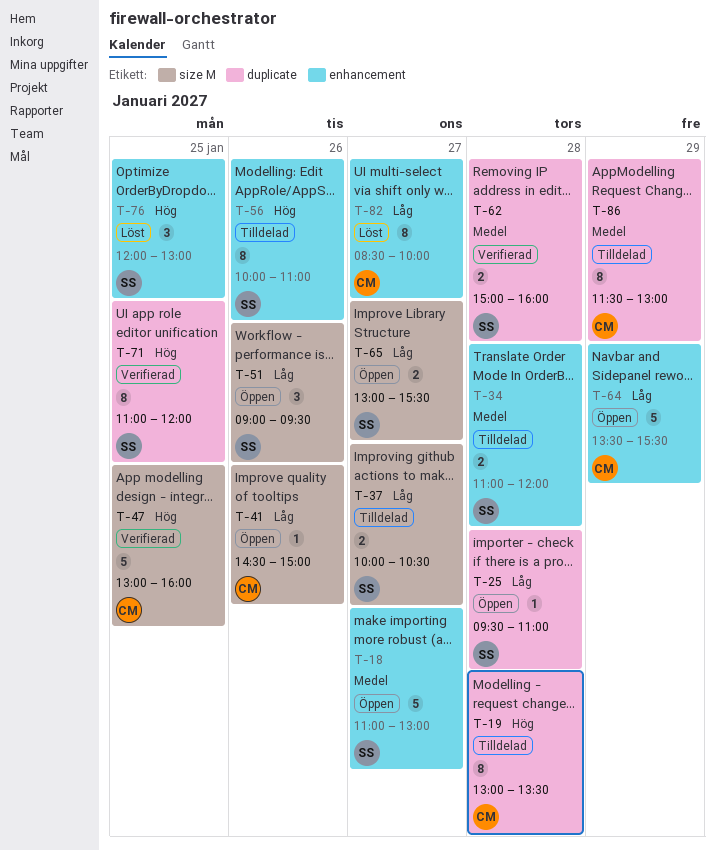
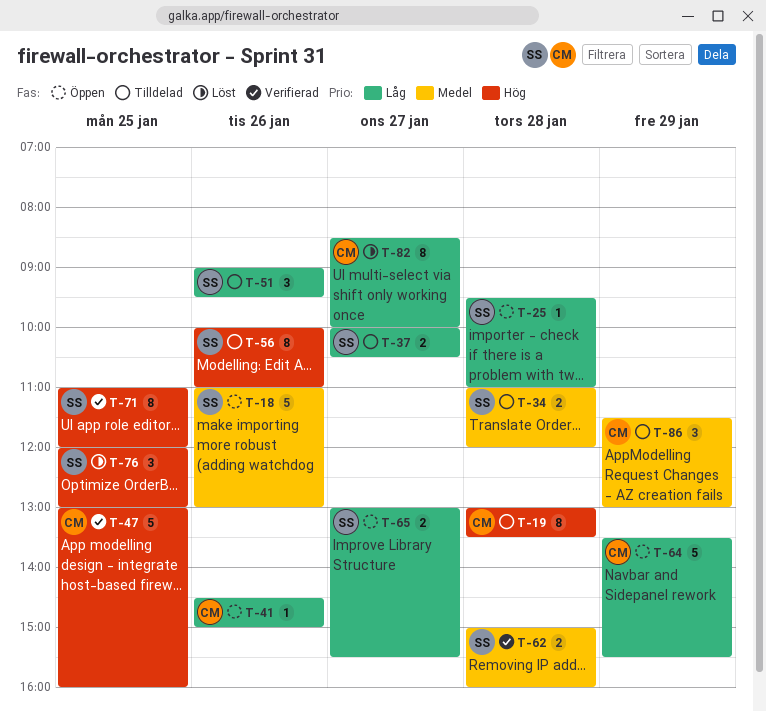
T-18, day: Jan 27 -> Jan 26
T-51, status: Öppen -> Tilldelad
T-86, estimate: 8 -> 3

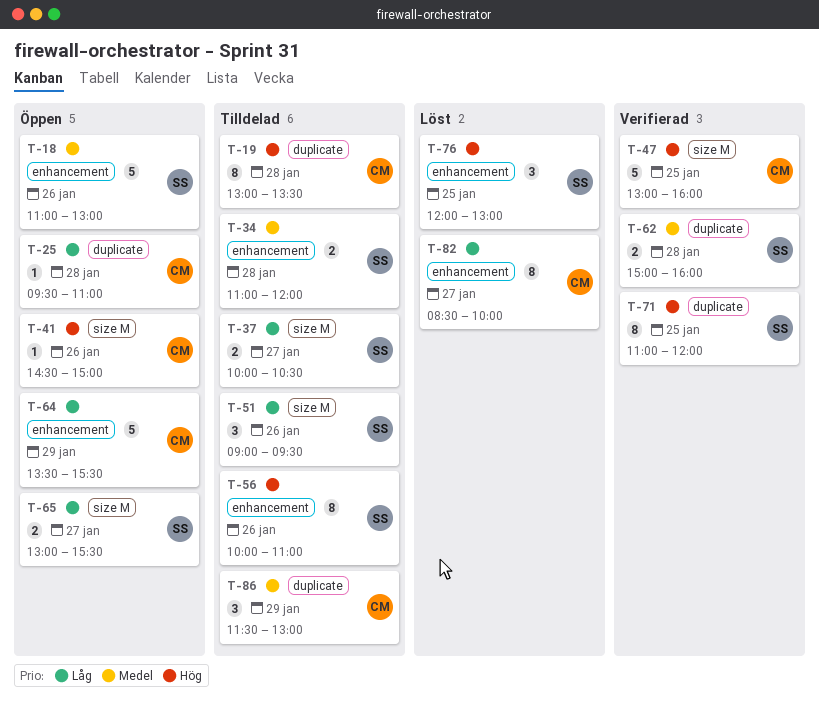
T-25, owner: SS -> CM
T-41, priority: Låg -> Hög

